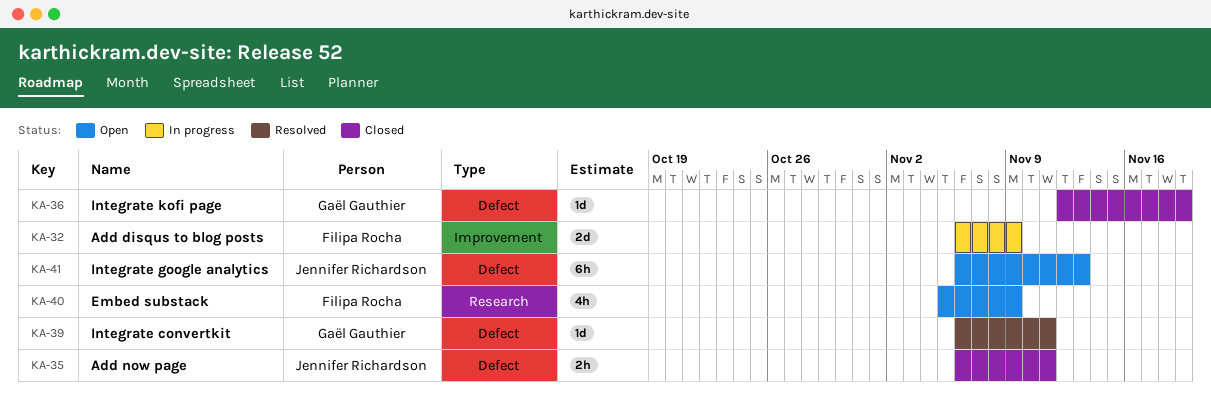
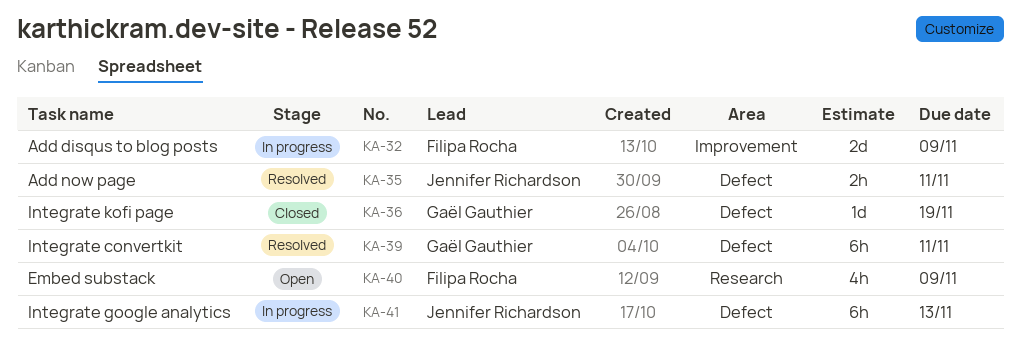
KA-35, status: Closed -> Resolved
KA-39, estimate: 1d -> 6h
KA-41, status: Open -> In progress

